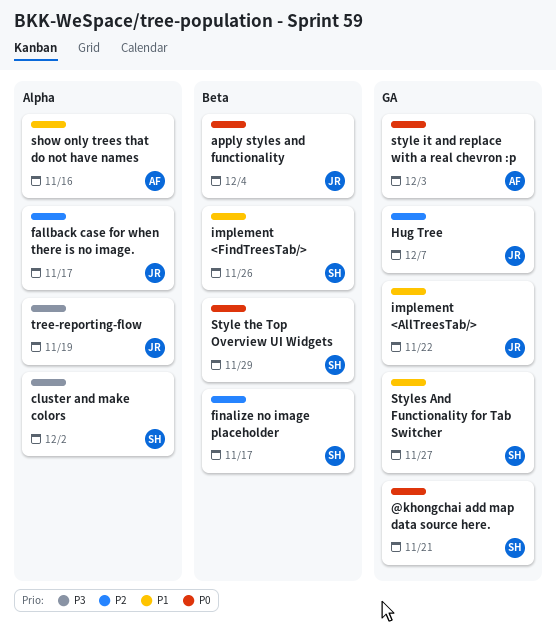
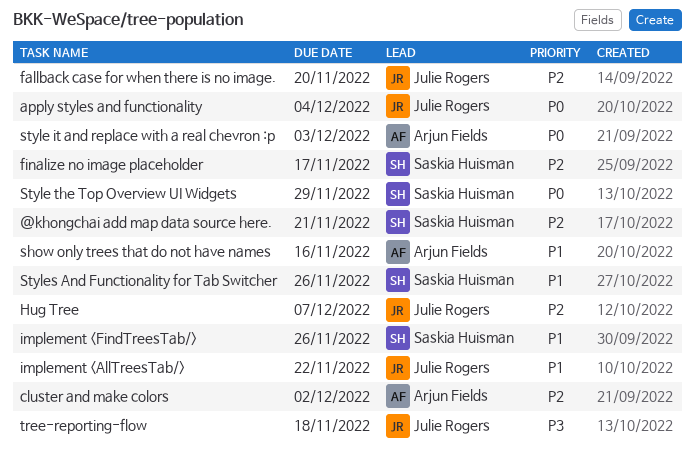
@khongchai add map data source here., priority: P0 -> P2
cluster and make colors, owner: Saskia Huisman -> Arjun Fields
cluster and make colors, priority: P3 -> P2
fallback case for when there is no image., due: Nov 17 -> Nov 20
Styles And Functionality for Tab Switcher, due: Nov 27 -> Nov 26
tree-reporting-flow, due: Nov 19 -> Nov 18

